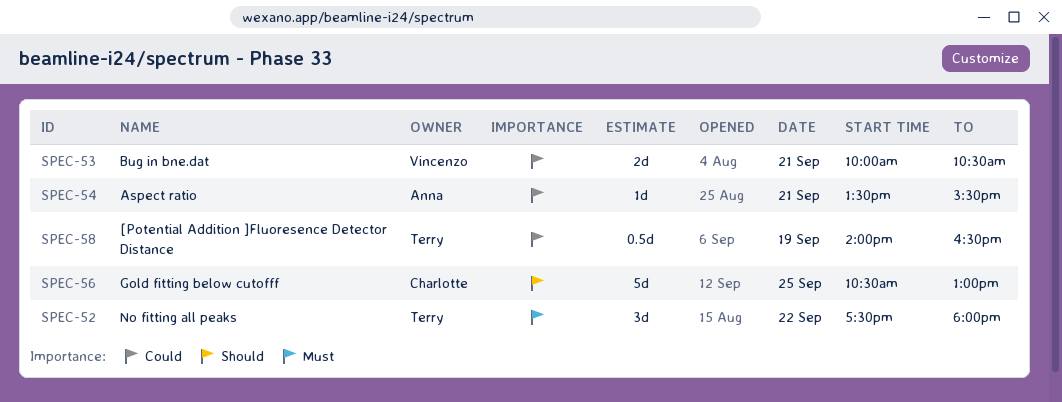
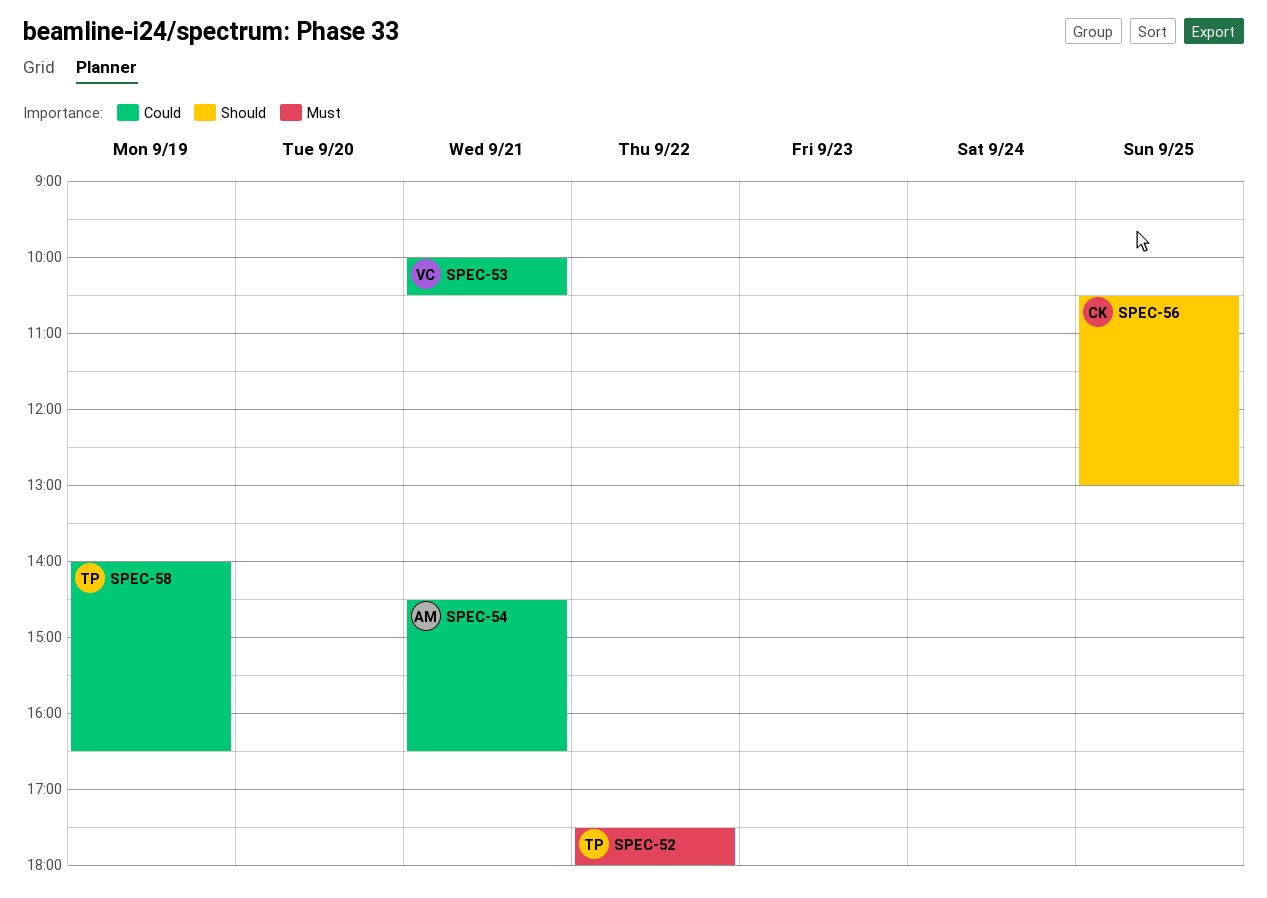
SPEC-54, begins: 13:30 -> 14:30
SPEC-54, ends: 15:30 -> 16:30

